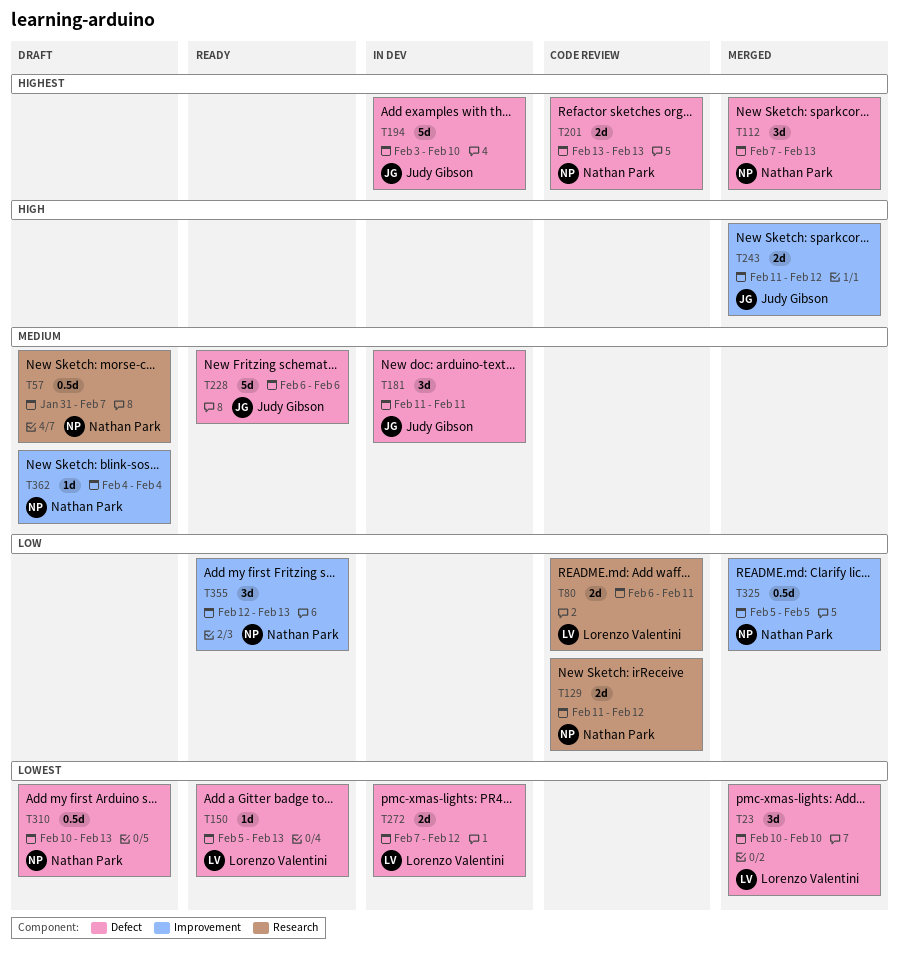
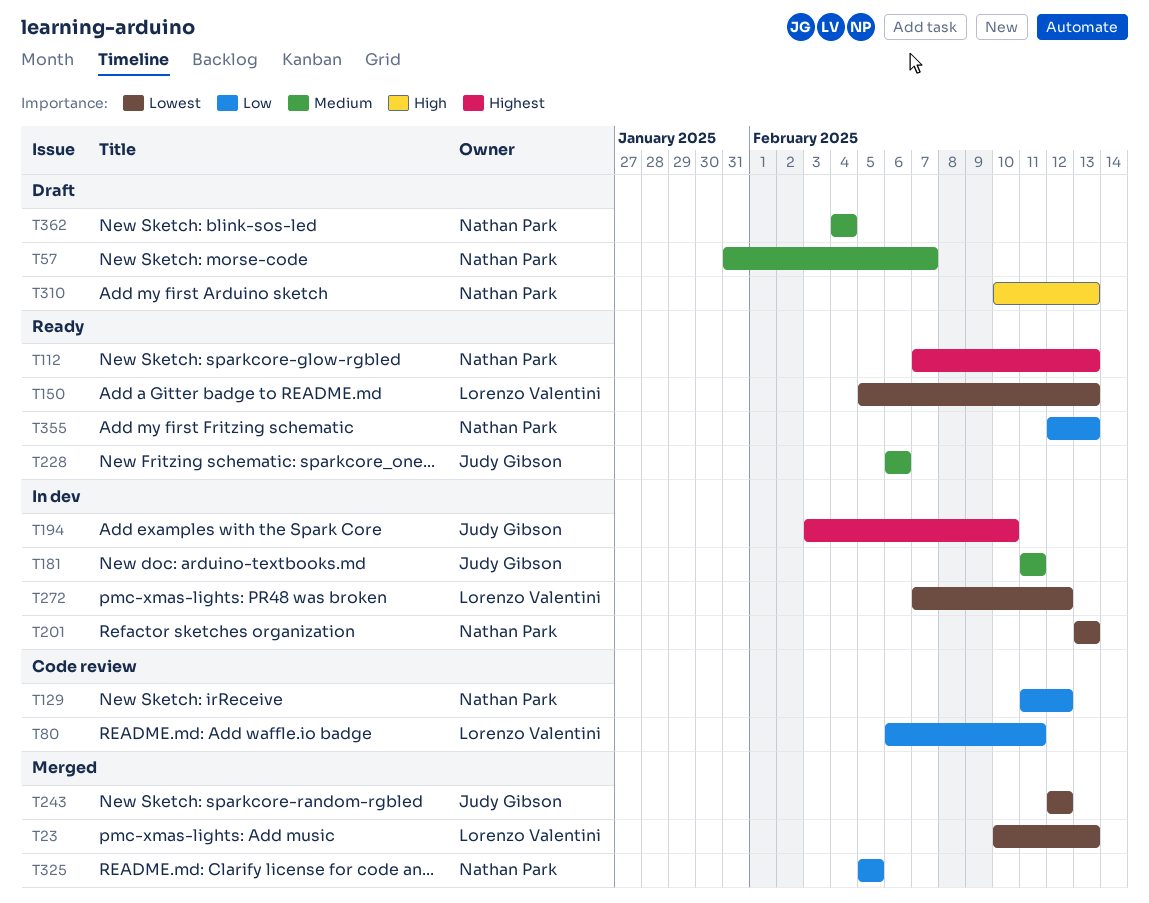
T23, due: Feb 10 -> Feb 13
T112, status: Merged -> Ready
T201, status: Code review -> In dev
T201, priority: Highest -> Lowest
T243, priority: High -> Lowest
T243, start: Feb 11 -> Feb 12
T310, priority: Lowest -> High

